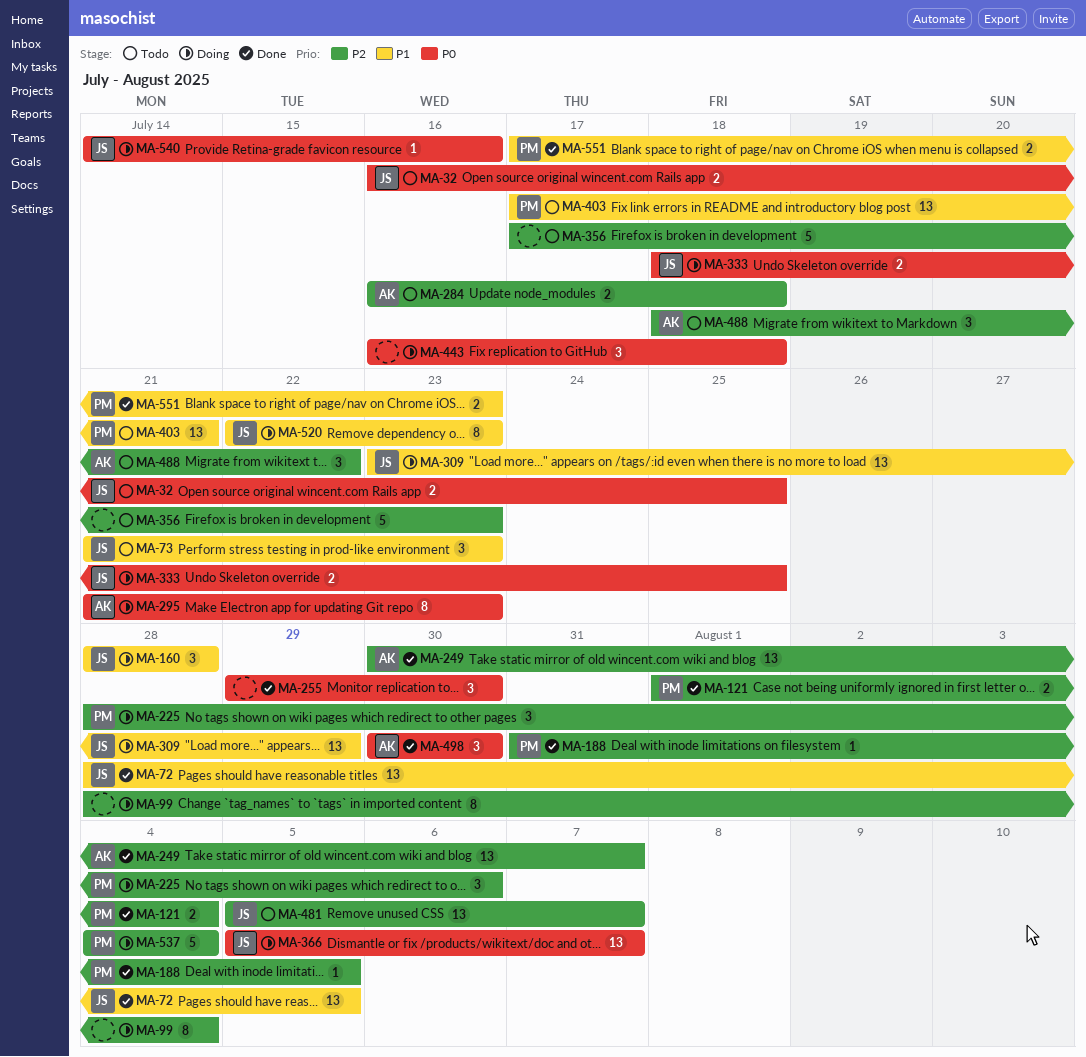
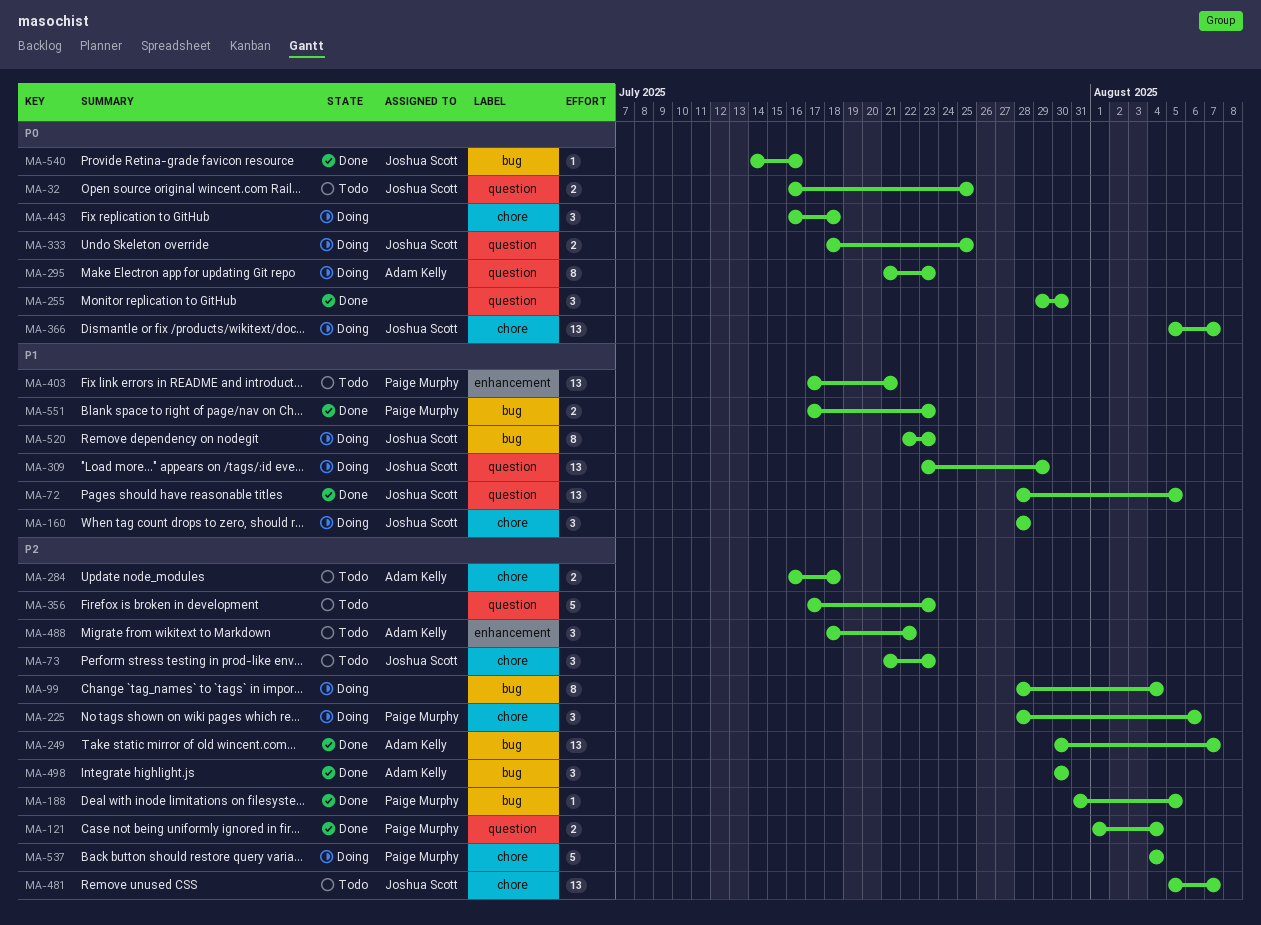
MA-73, priority: P1 -> P2
MA-498, priority: P0 -> P2
MA-540, status: Doing -> Done

